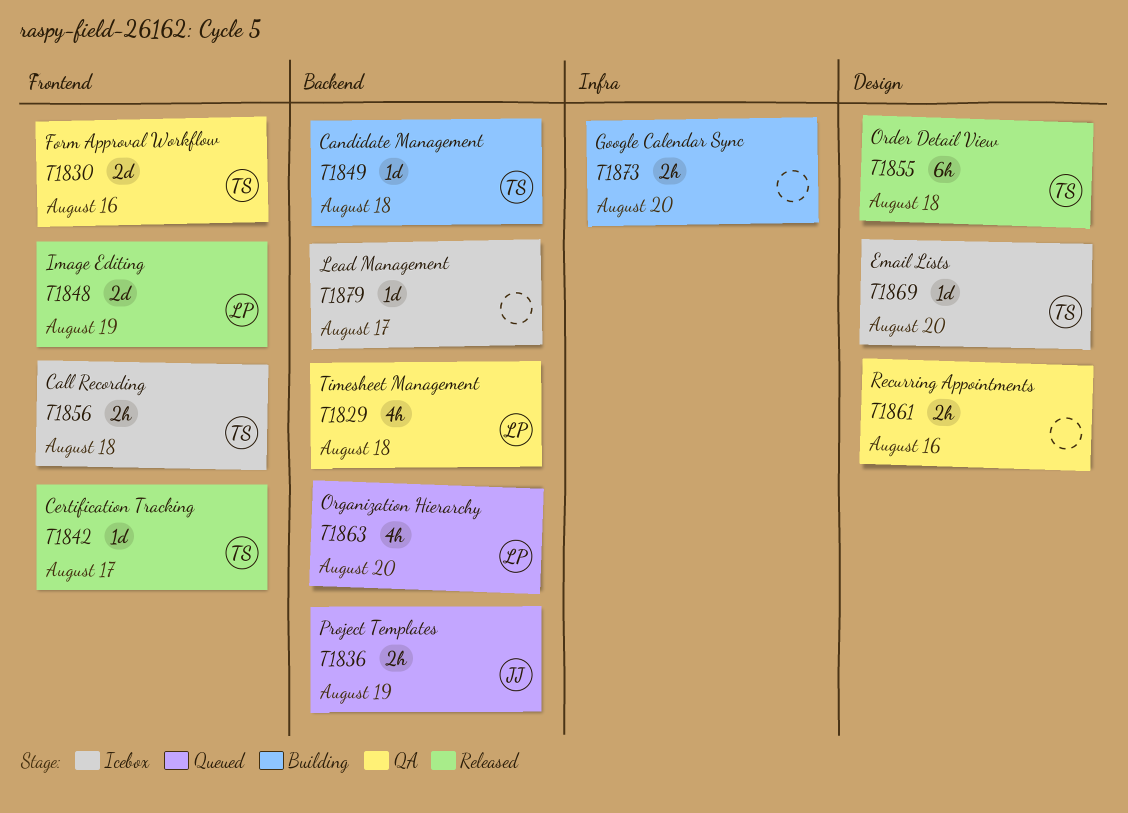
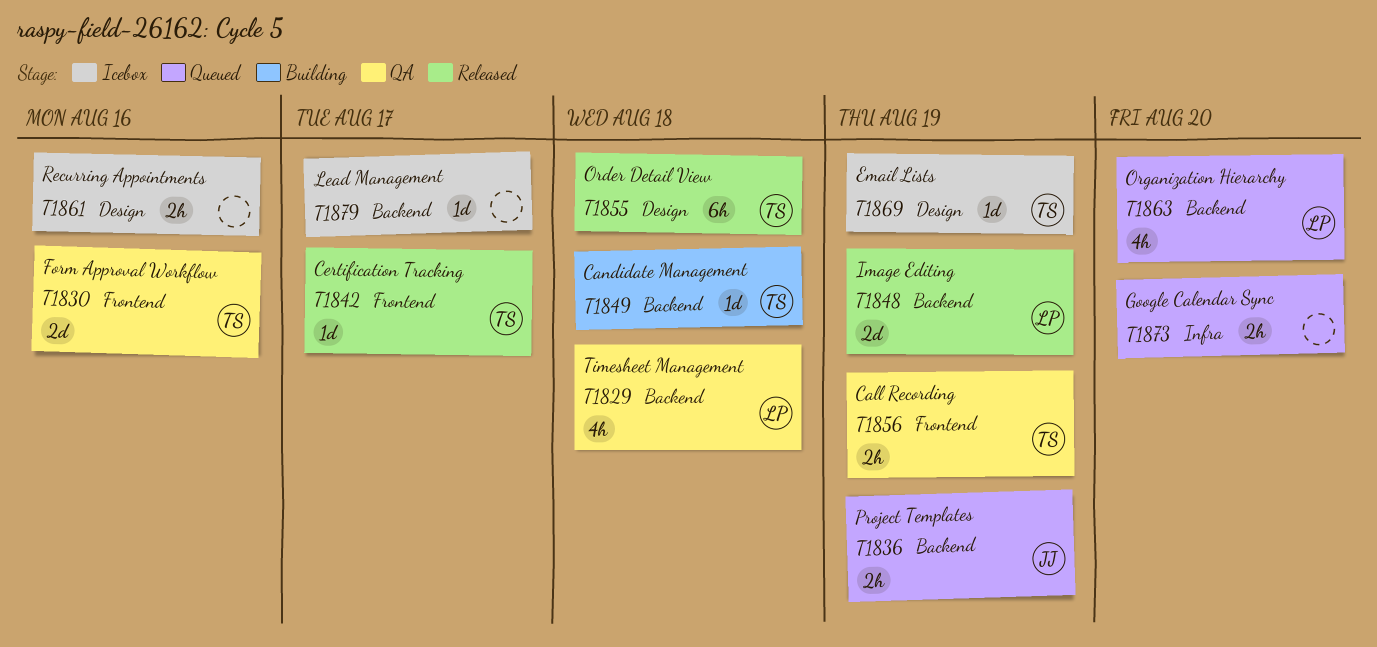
T1848, label: Frontend -> Backend
T1856, status: Icebox -> QA
T1856, due: Aug 18 -> Aug 19
T1861, status: QA -> Icebox
T1869, due: Aug 20 -> Aug 19
T1873, status: Building -> Queued

